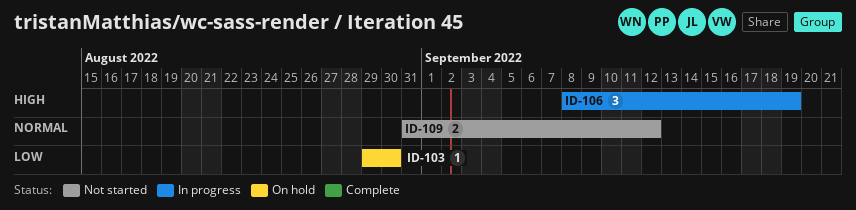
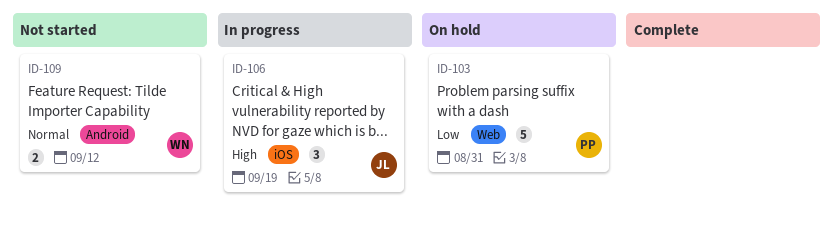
ID-103, estimate: 1 -> 5
ID-103, due: Aug 30 -> Aug 31

